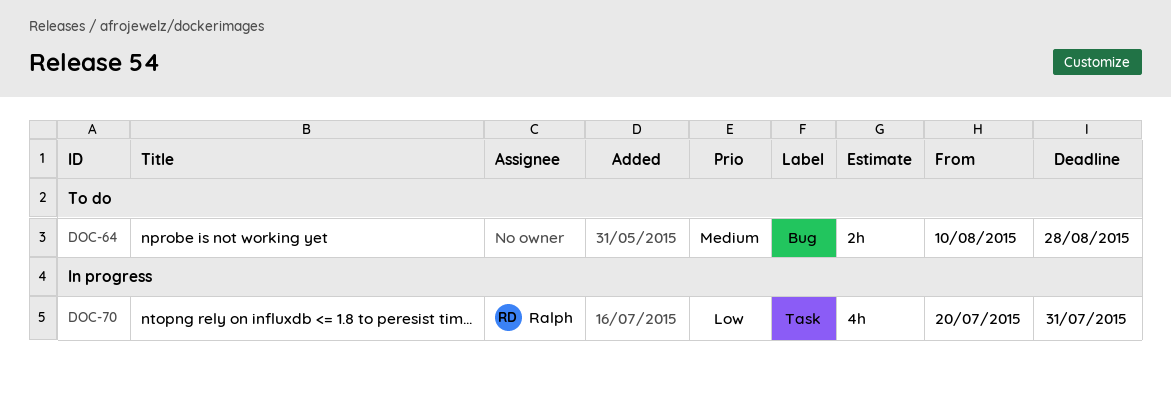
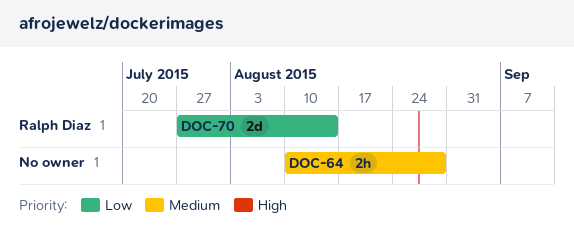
DOC-70, estimate: 4h -> 2d
DOC-70, start: Jul 20 -> Jul 27
DOC-70, due: Jul 31 -> Aug 14

